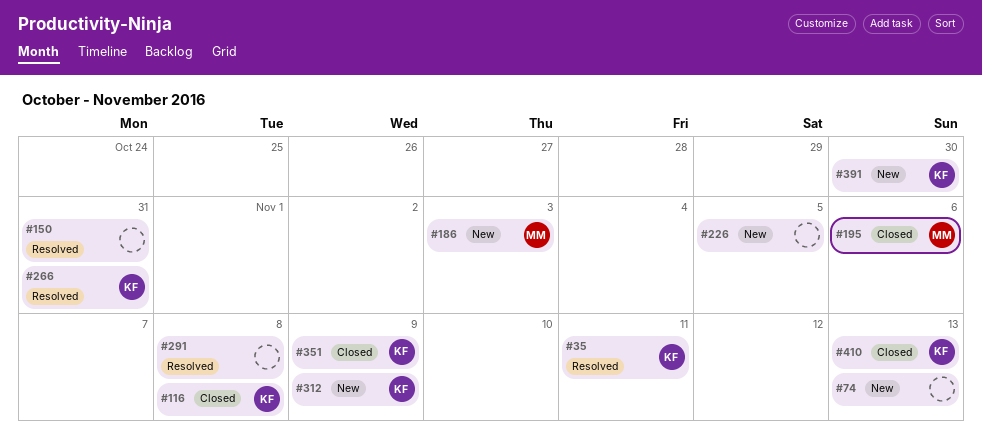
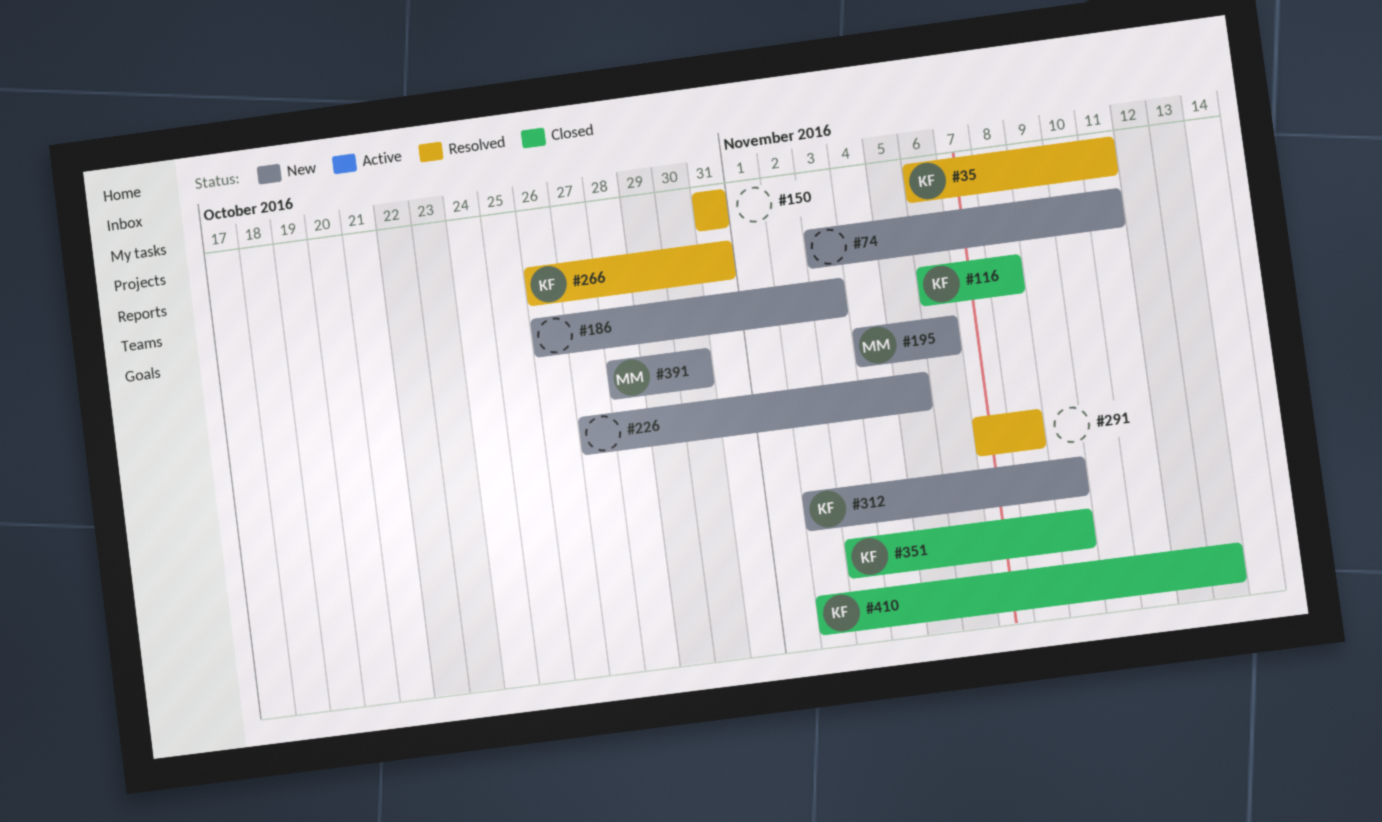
#74, due: Nov 13 -> Nov 11
#186, owner: MM -> none
#195, status: Closed -> New
#391, owner: KF -> MM

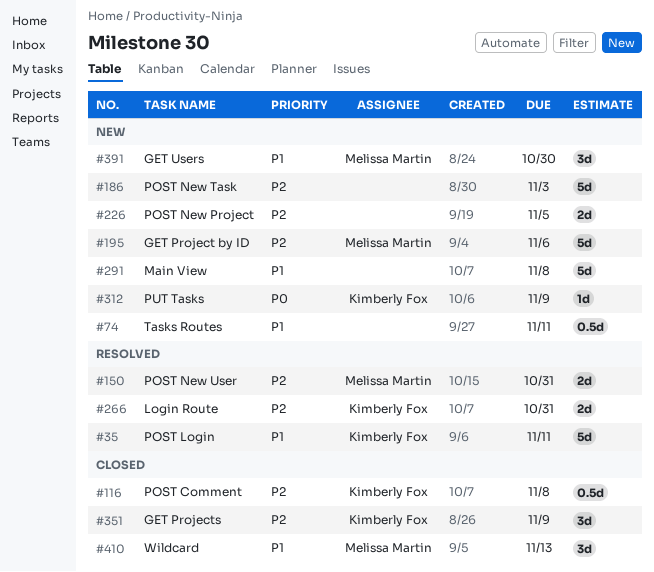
#150, owner: none -> Melissa Martin
#291, status: Resolved -> New
#410, owner: Kimberly Fox -> Melissa Martin

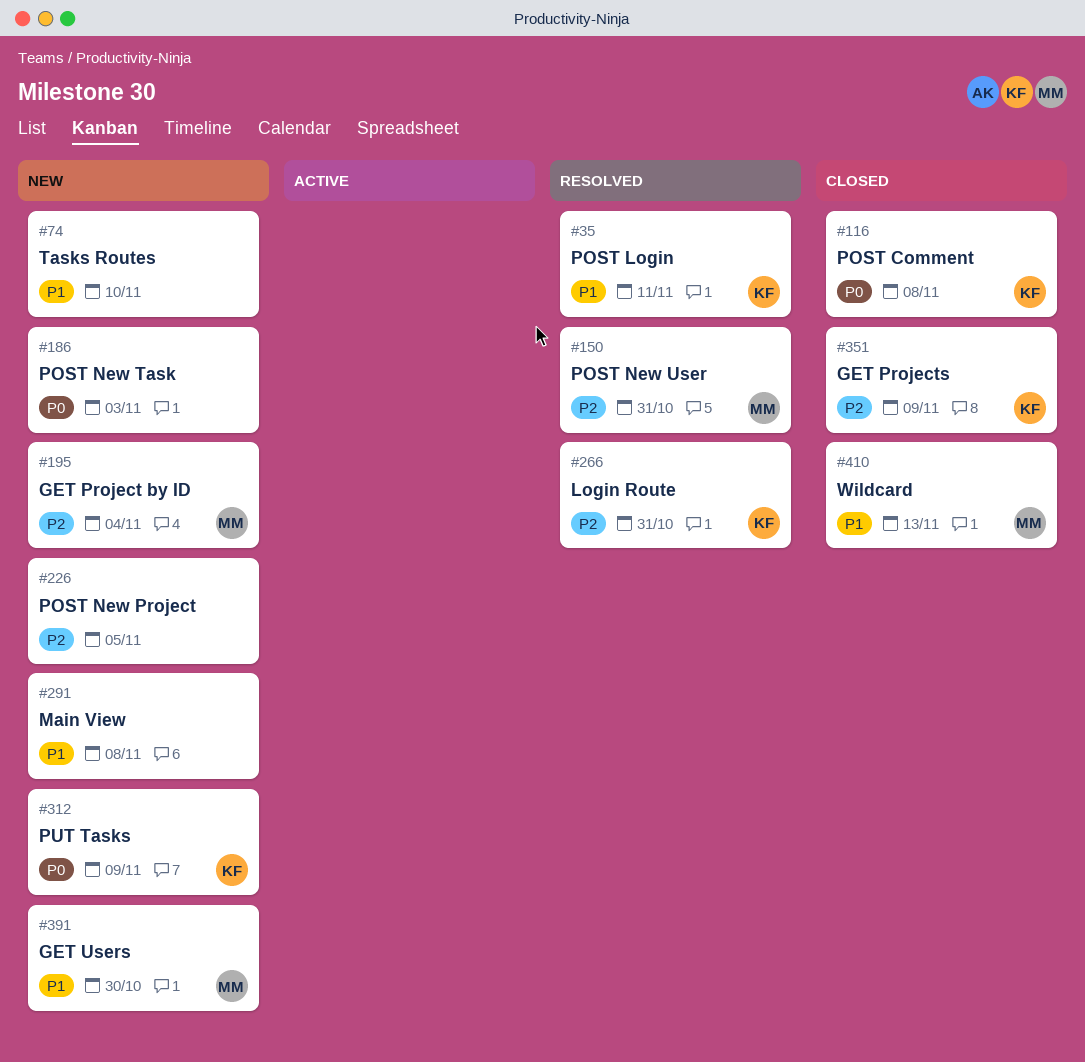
#74, due: Nov 11 -> Nov 10
#116, priority: P2 -> P0
#186, priority: P2 -> P0
#195, due: Nov 6 -> Nov 4

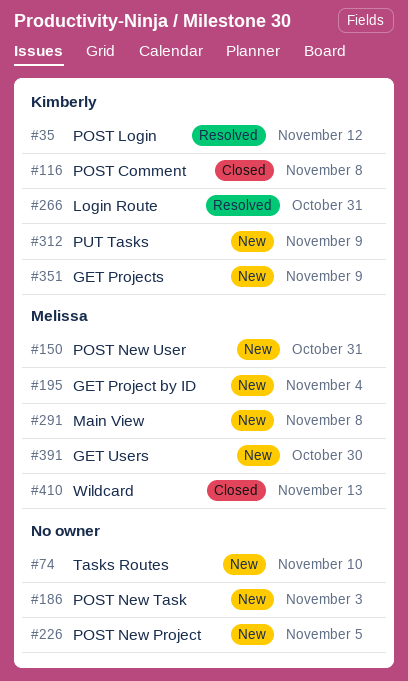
#35, due: Nov 11 -> Nov 12
#150, status: Resolved -> New
#291, owner: none -> Melissa
#351, status: Closed -> New

